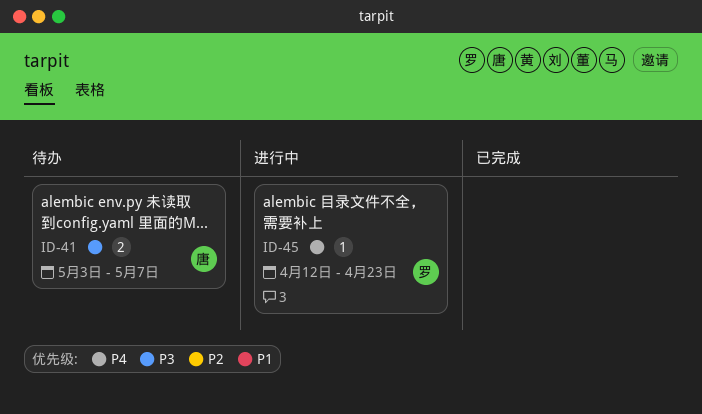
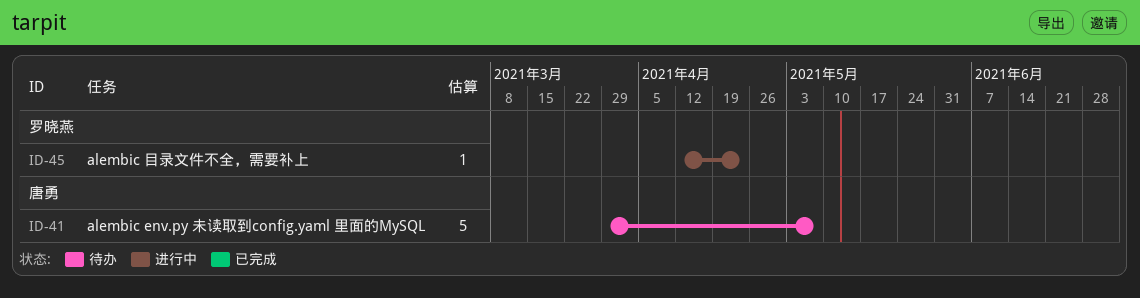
ID-41, estimate: 2 -> 5
ID-41, start: May 3 -> Mar 29

